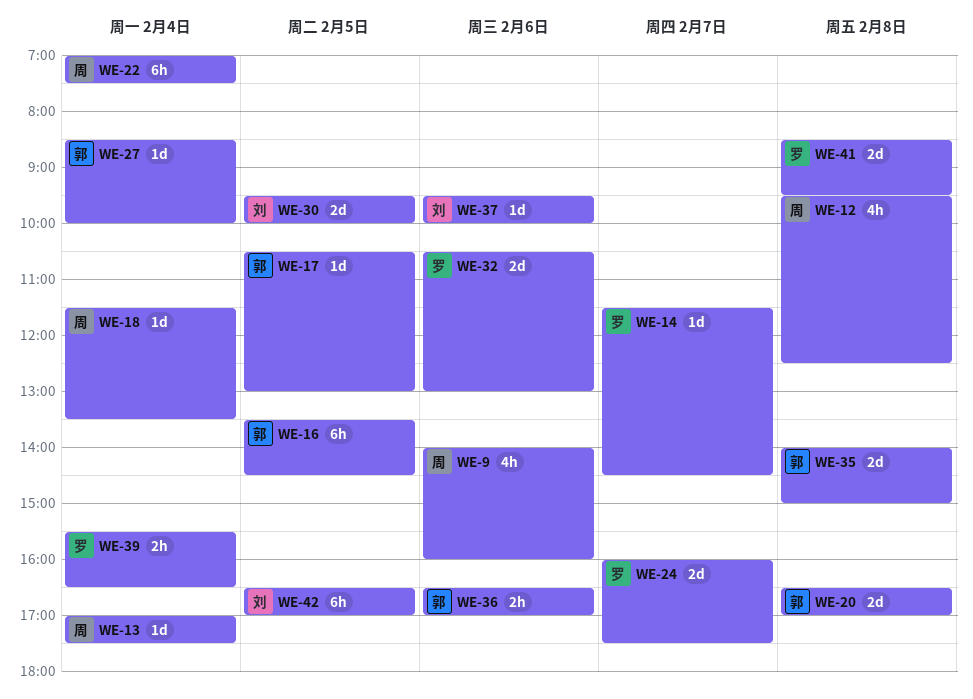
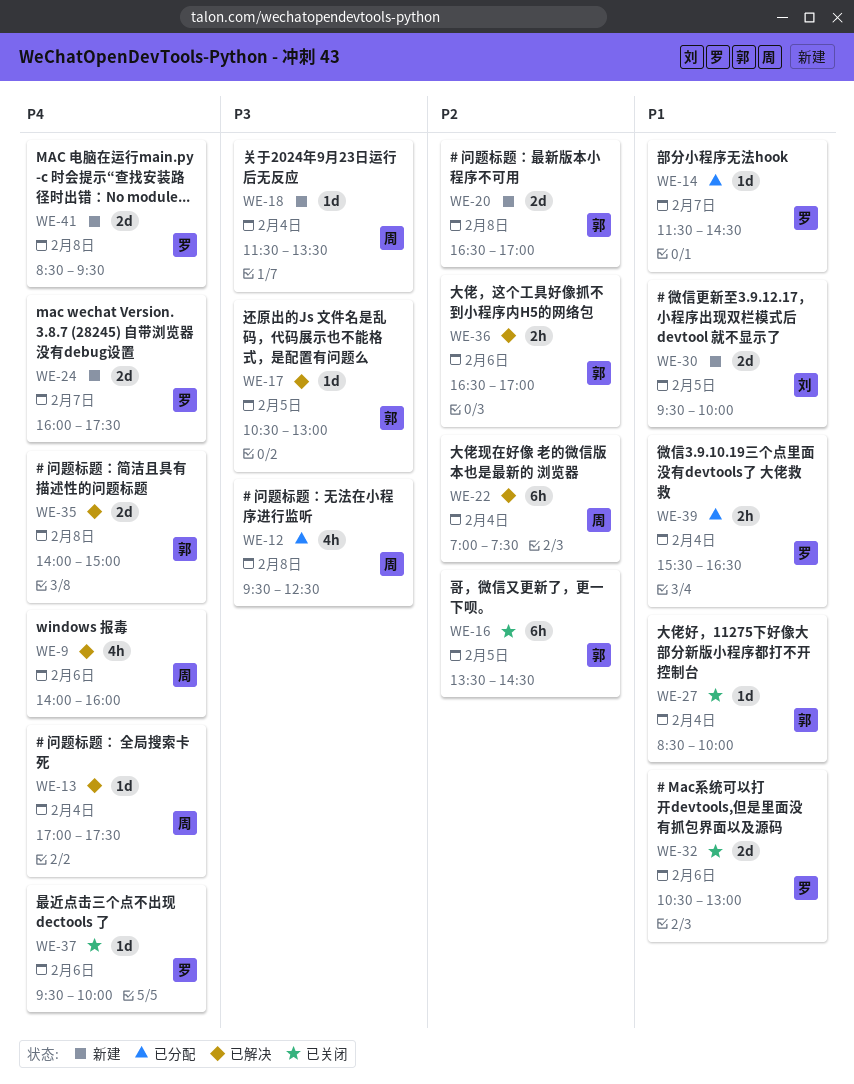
WE-37, owner: 刘 -> 罗
WE-42: present -> none

